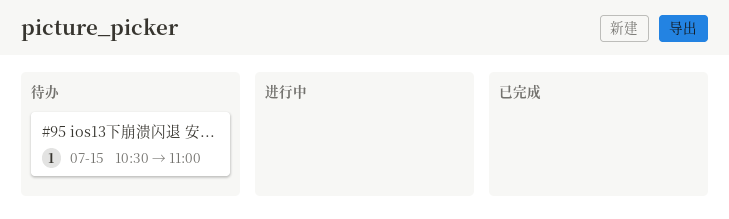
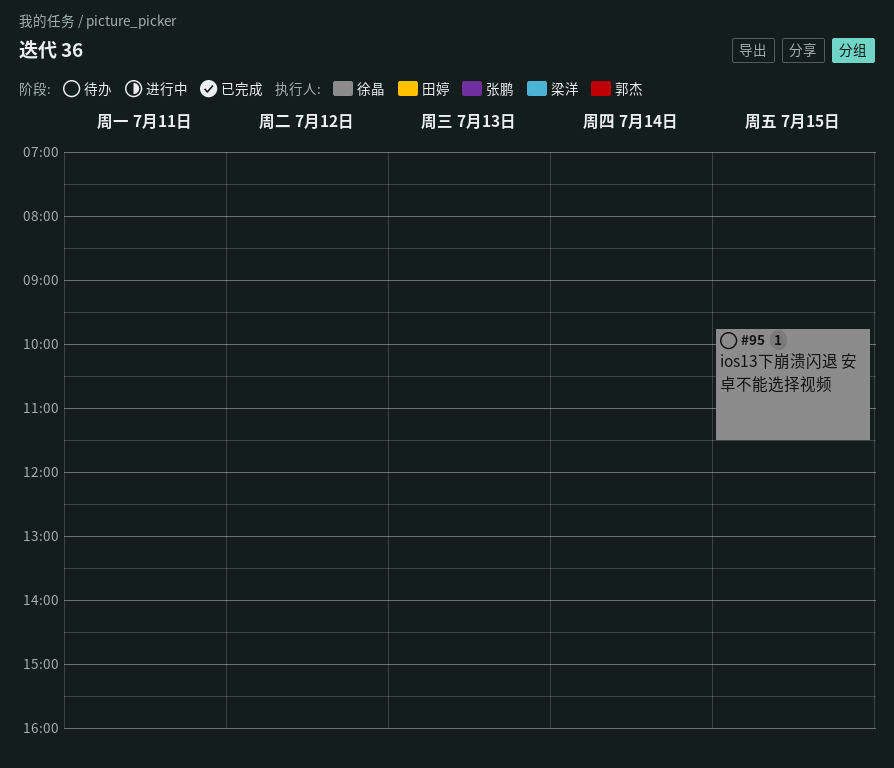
#95, begins: 10:30 -> 09:45
#95, ends: 11:00 -> 11:30

